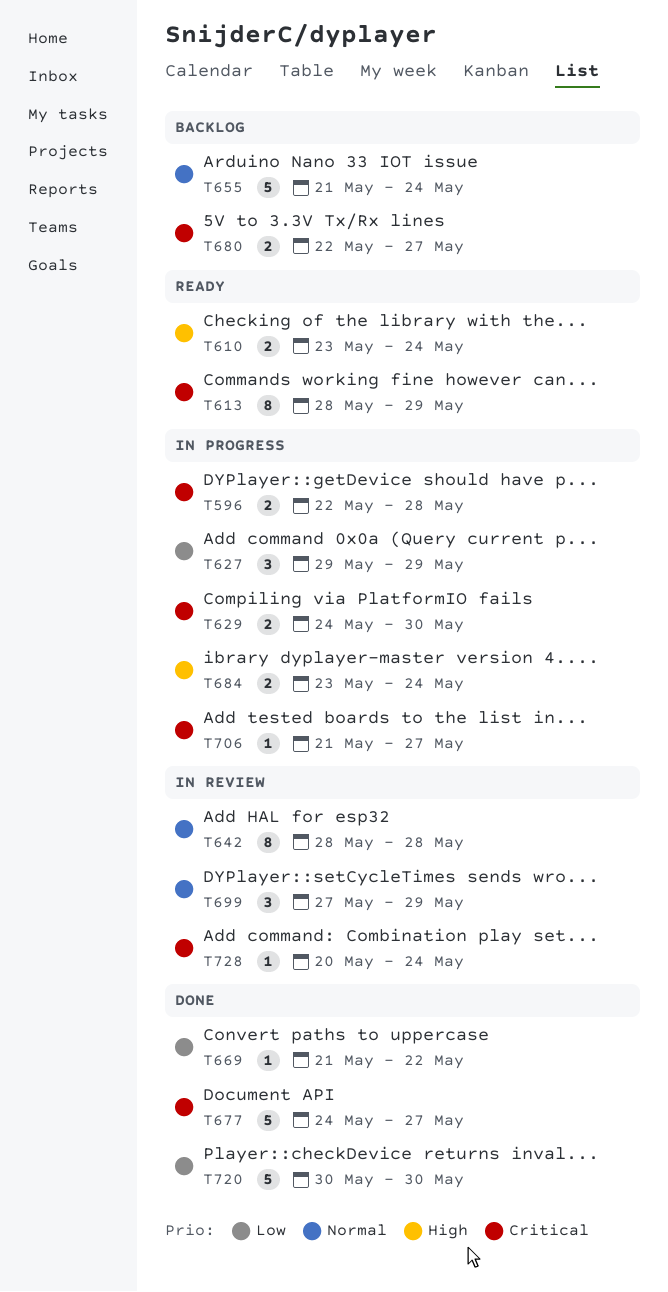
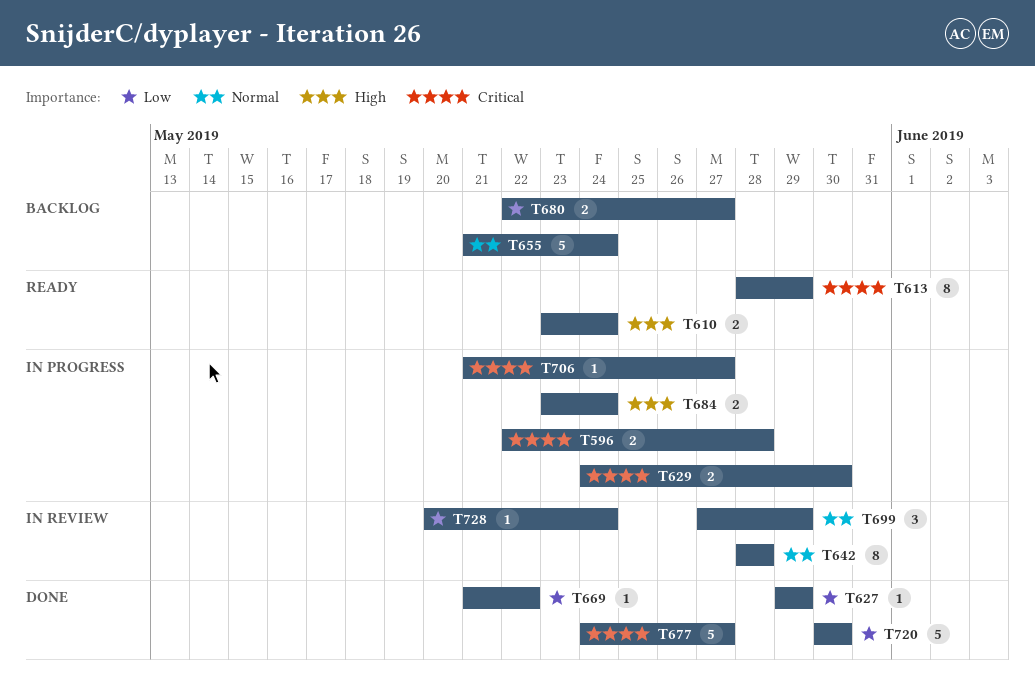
T627, status: In progress -> Done
T627, estimate: 3 -> 1
T680, priority: Critical -> Low
T728, priority: Critical -> Low

